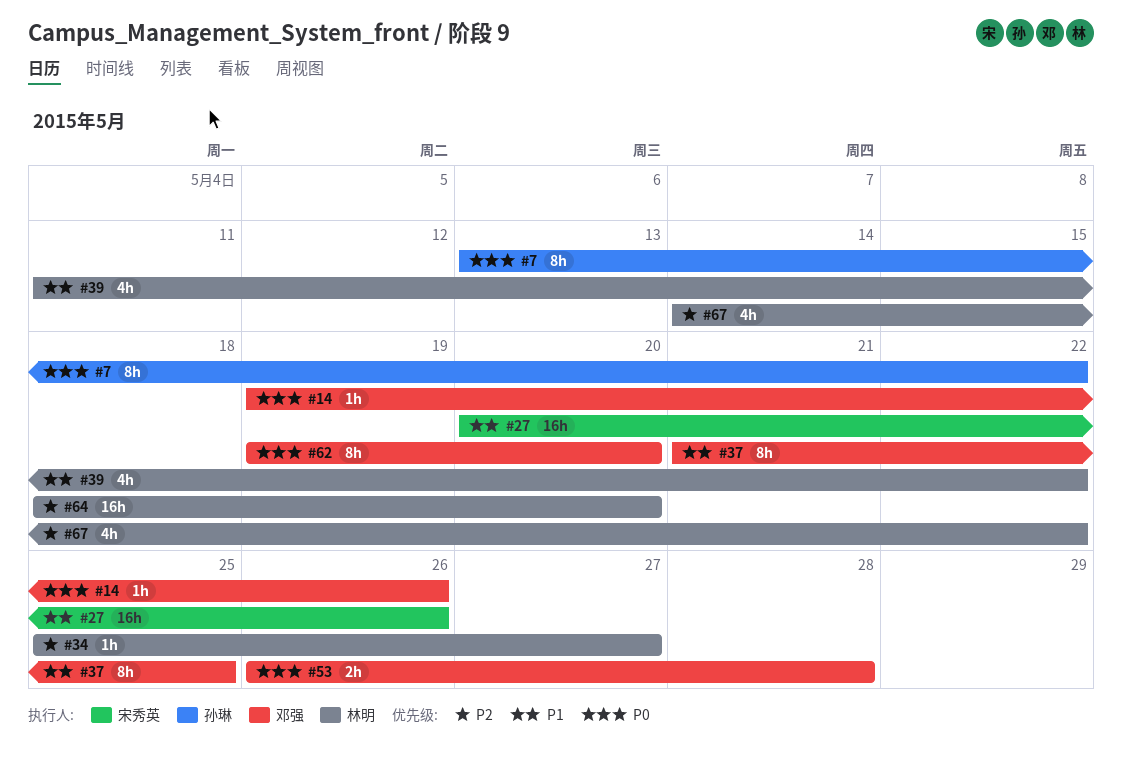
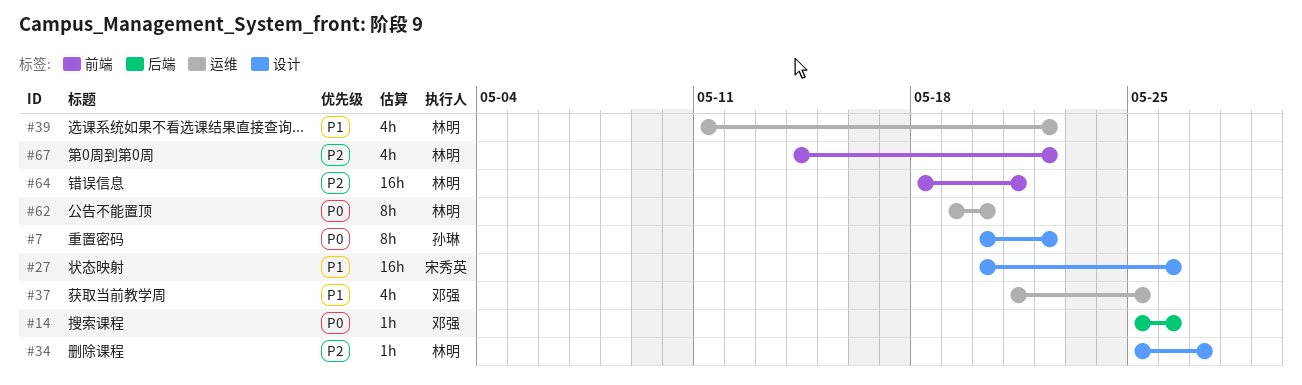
#7, start: May 13 -> May 20
#14, start: May 19 -> May 25
#37, estimate: 8h -> 4h
#53: present -> none
#62, owner: 邓强 -> 林明
#64, due: May 20 -> May 21

